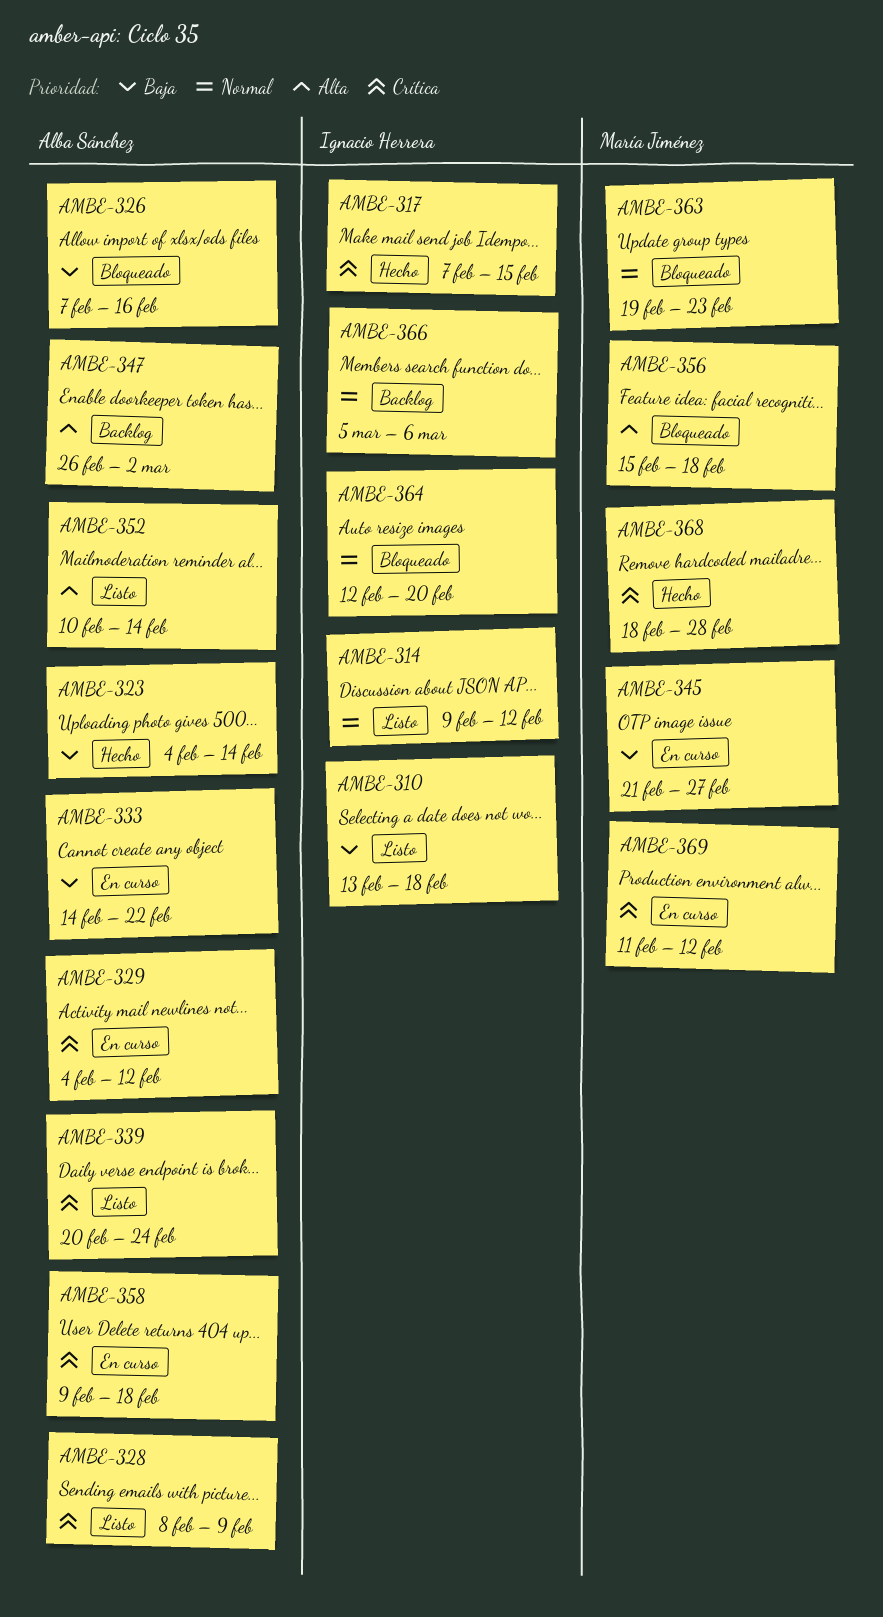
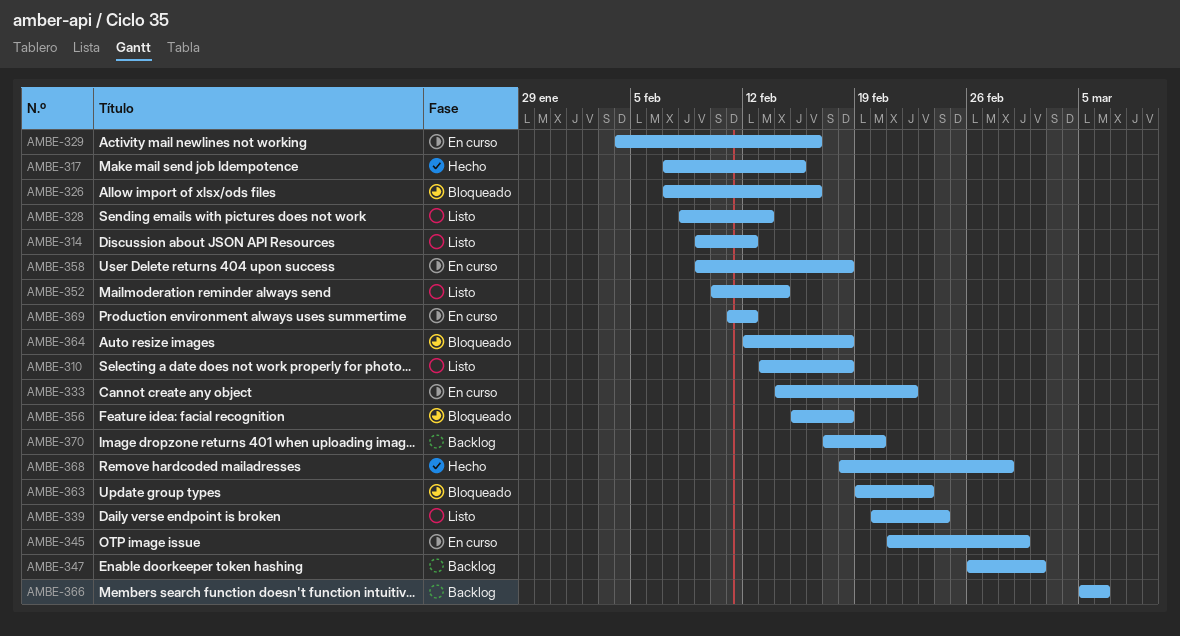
AMBE-323: present -> none
AMBE-328, due: Feb 9 -> Feb 13
AMBE-329, due: Feb 12 -> Feb 16
AMBE-345, due: Feb 27 -> Mar 1
AMBE-364, due: Feb 20 -> Feb 18
AMBE-370: none -> present

